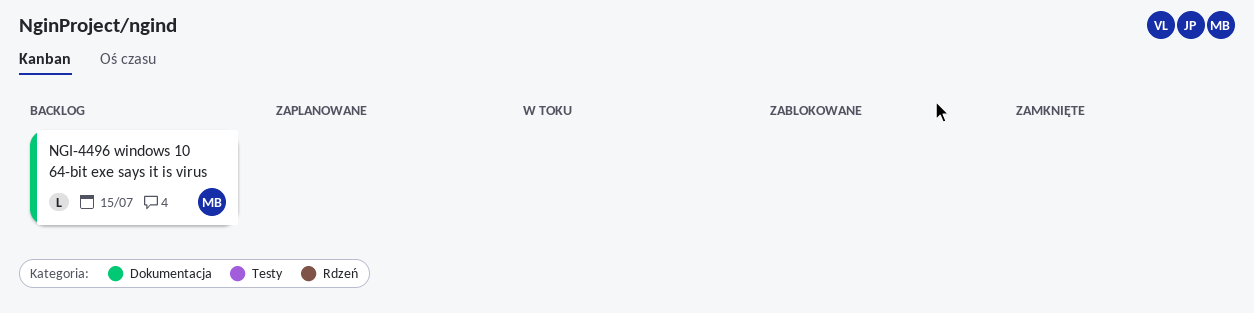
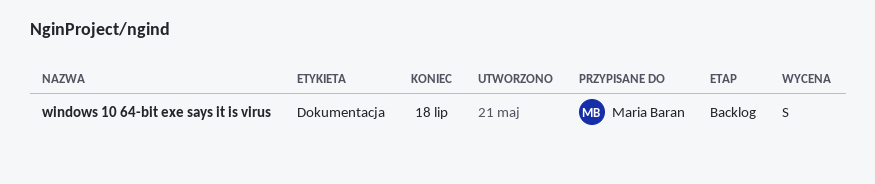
windows 10 64-bit exe says it is virus, estimate: L -> S
windows 10 64-bit exe says it is virus, due: Jul 15 -> Jul 18

